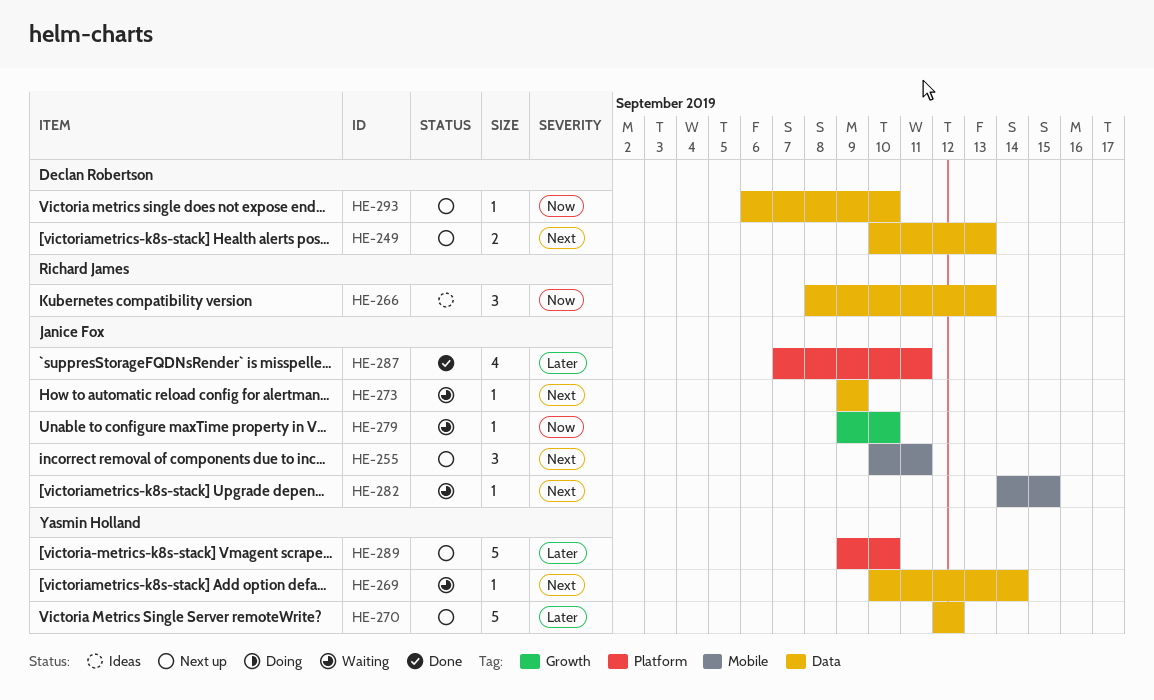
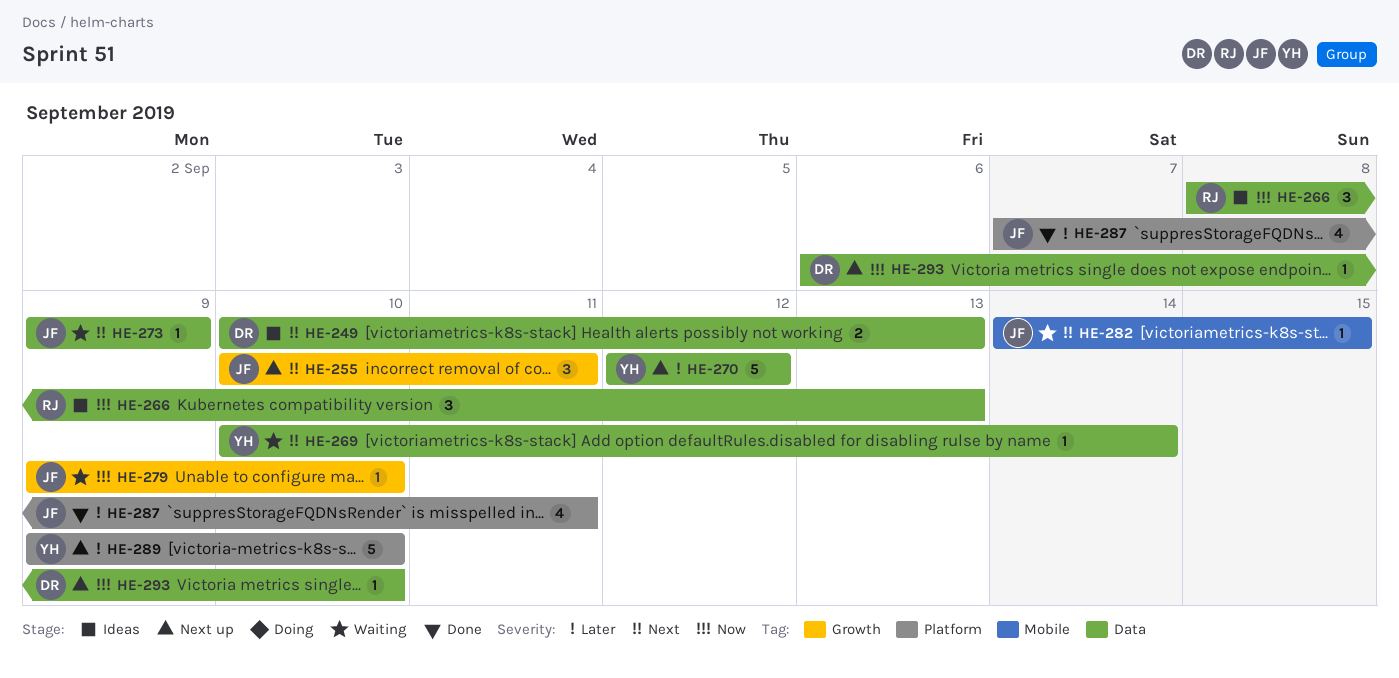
HE-249, status: Next up -> Ideas
HE-255, label: Mobile -> Growth

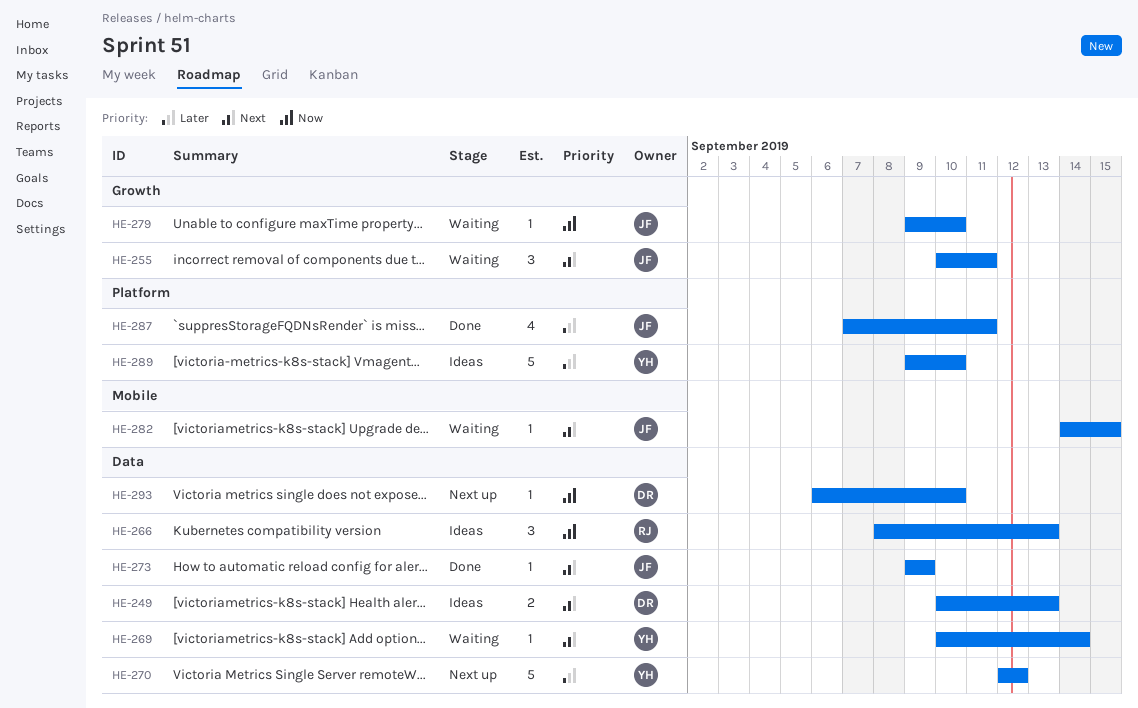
HE-255, status: Next up -> Waiting
HE-273, status: Waiting -> Done
HE-289, status: Next up -> Ideas

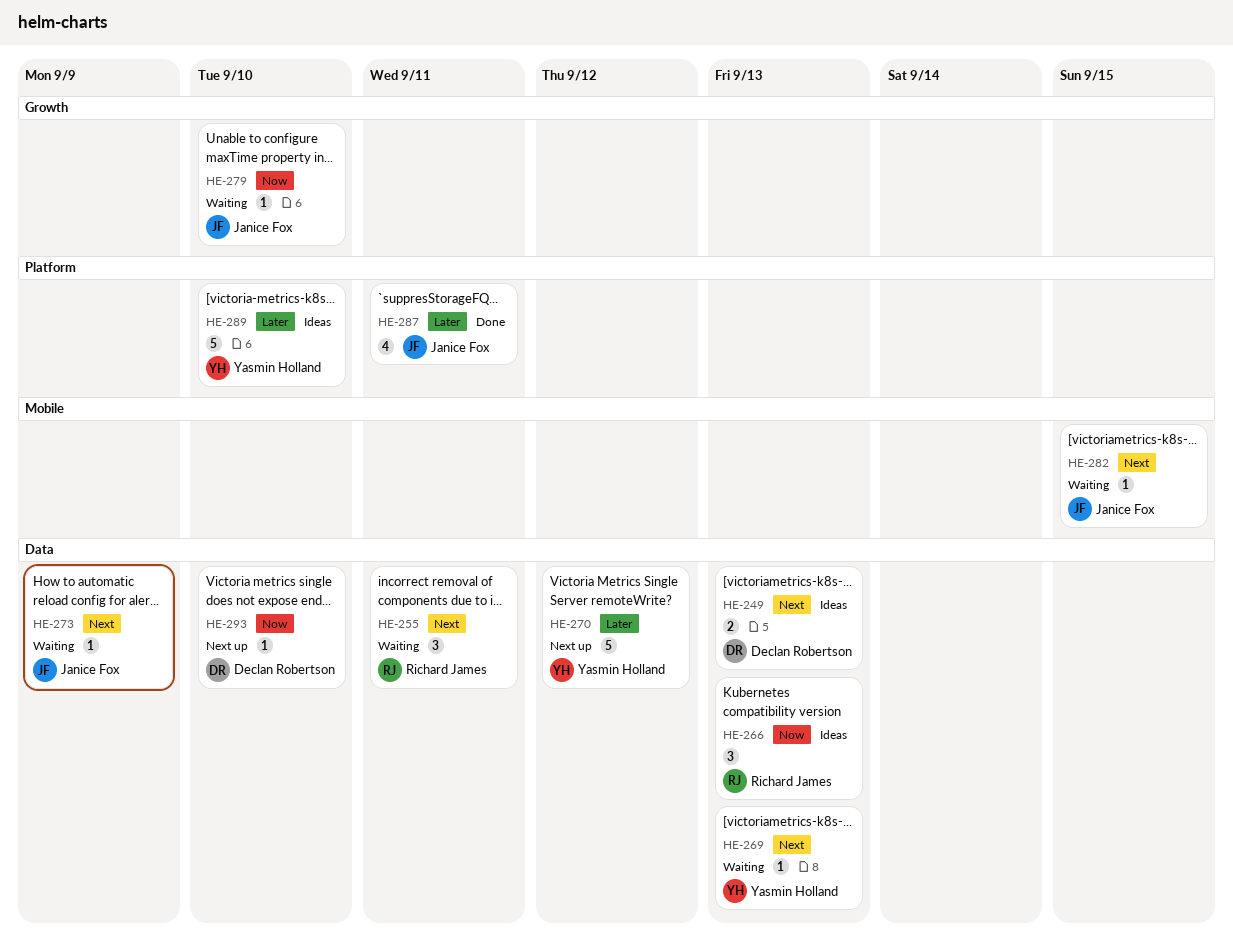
HE-255, owner: Janice Fox -> Richard James
HE-255, label: Growth -> Data
HE-269, due: Sep 14 -> Sep 13
HE-273, status: Done -> Waiting

